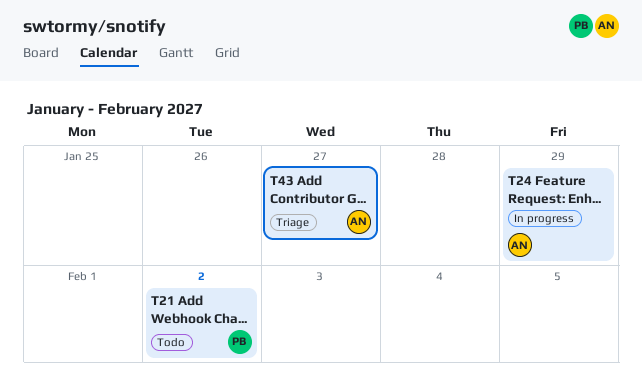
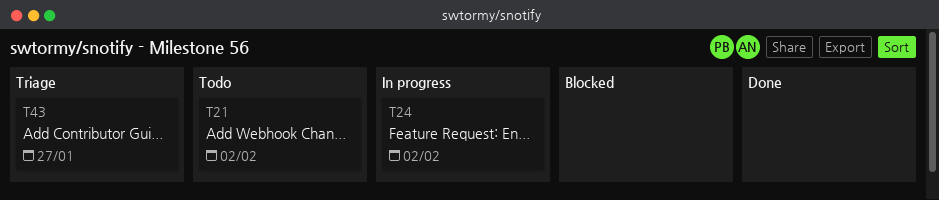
T24, due: Jan 29 -> Feb 2

